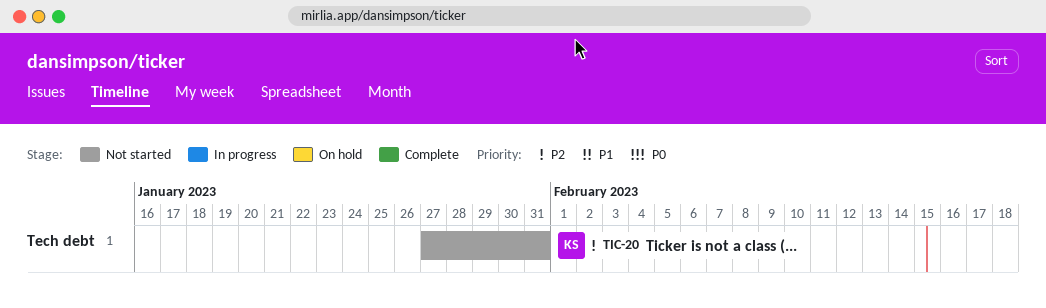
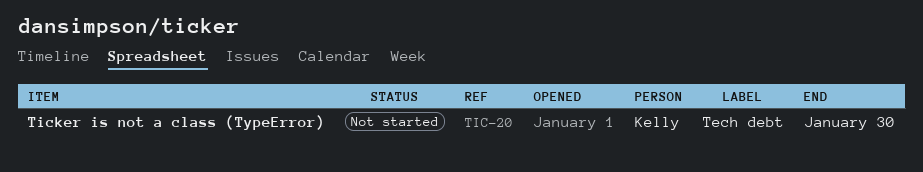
TIC-20, due: Jan 31 -> Jan 30

